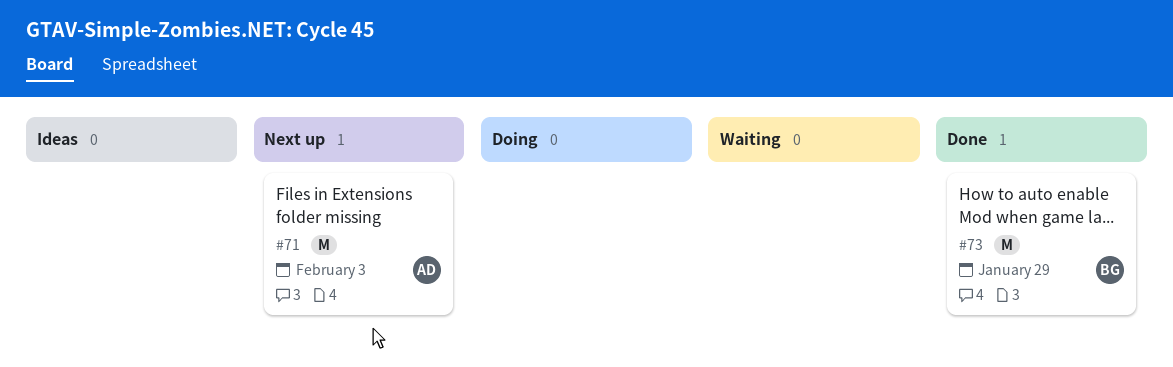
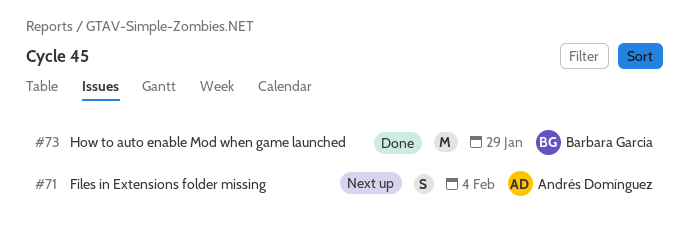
#71, estimate: M -> S
#71, due: Feb 3 -> Feb 4

